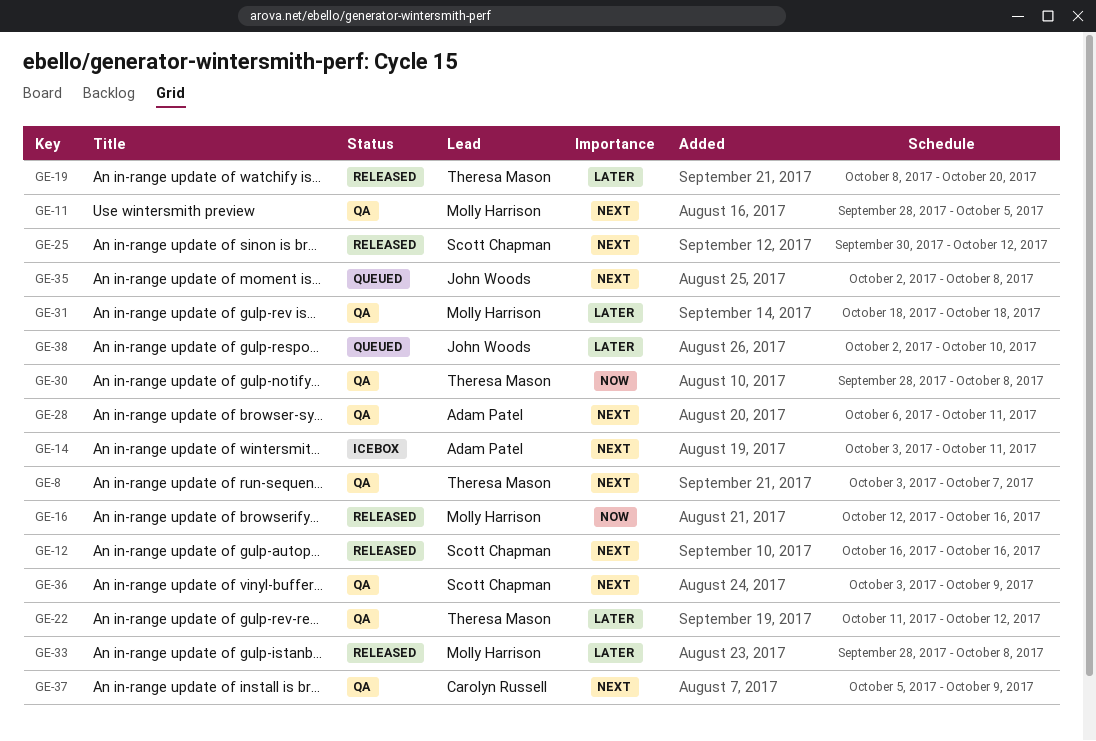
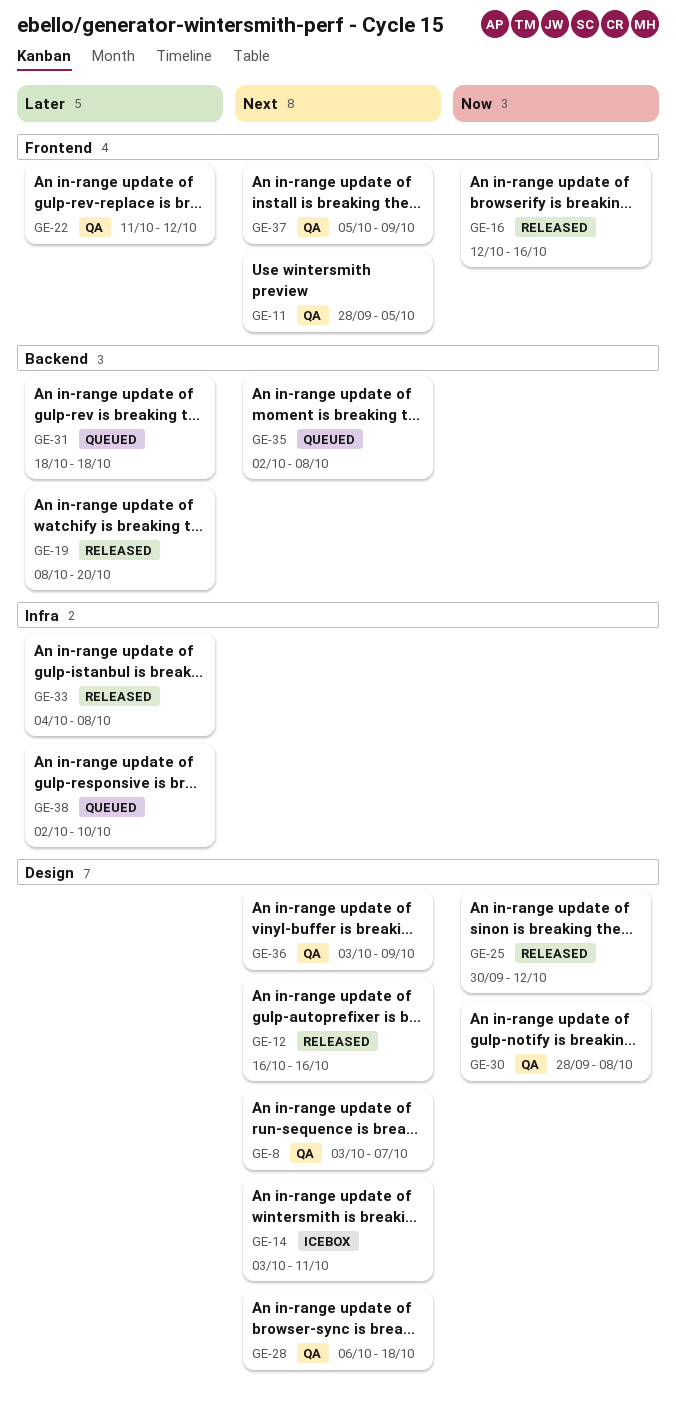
GE-25, priority: Next -> Now
GE-28, due: Oct 11 -> Oct 18
GE-31, status: QA -> Queued
GE-33, start: Sep 28 -> Oct 4

